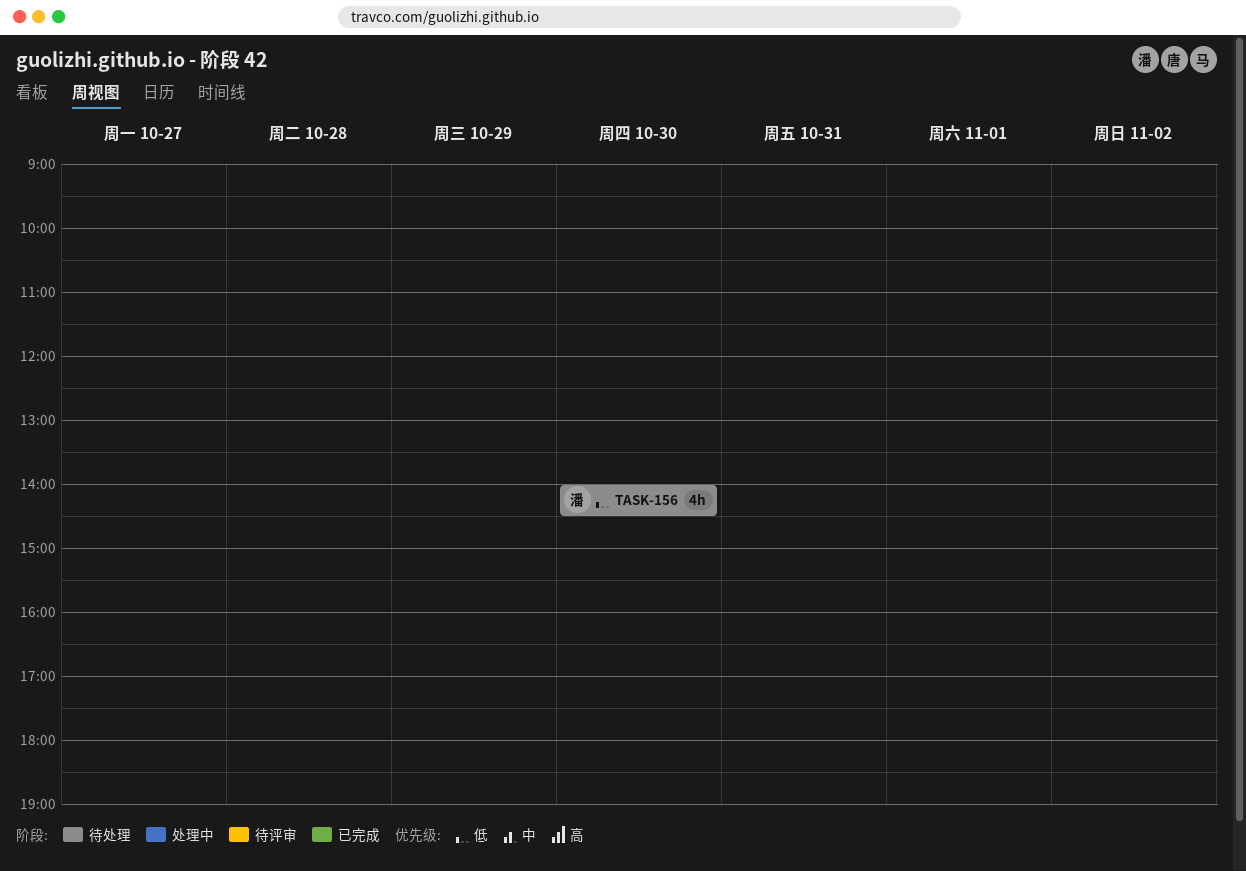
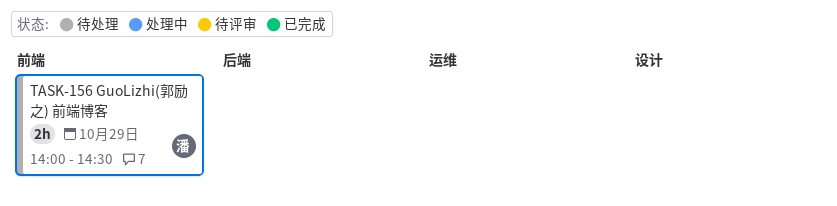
TASK-156, estimate: 4h -> 2h
TASK-156, day: Oct 30 -> Oct 29

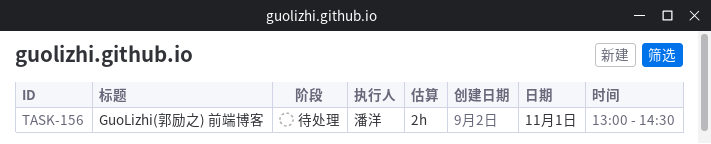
TASK-156, day: Oct 29 -> Nov 1
TASK-156, begins: 14:00 -> 13:00

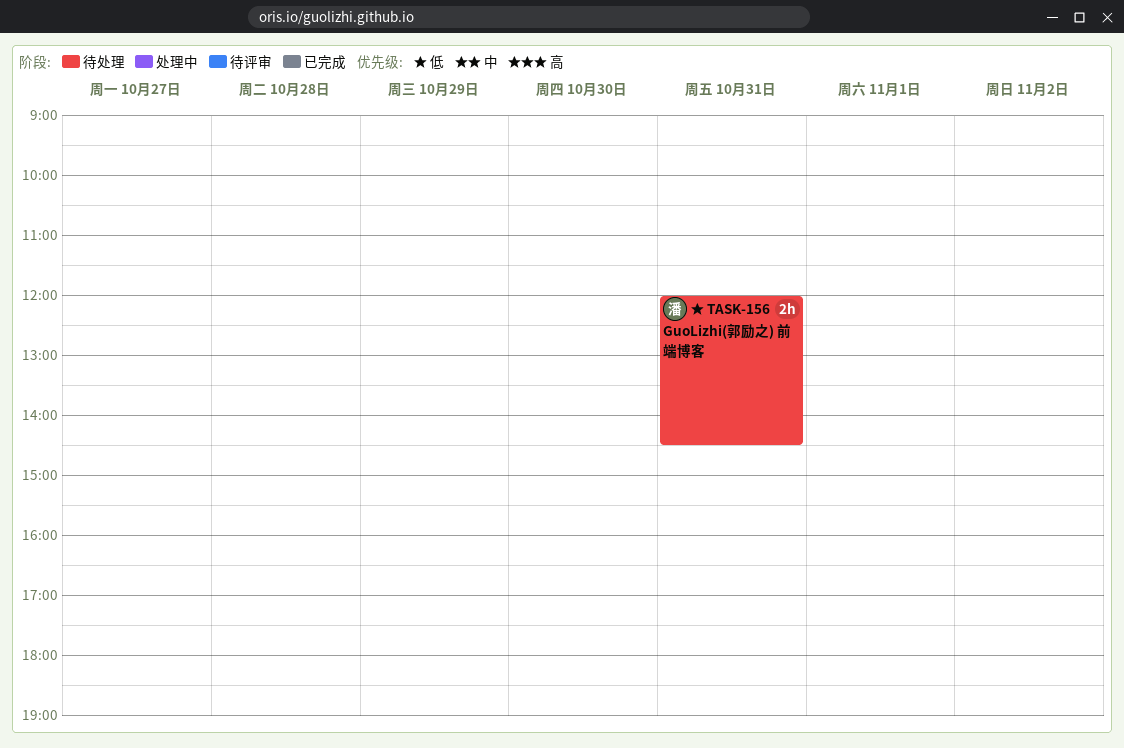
TASK-156, day: Nov 1 -> Oct 31
TASK-156, begins: 13:00 -> 12:00

